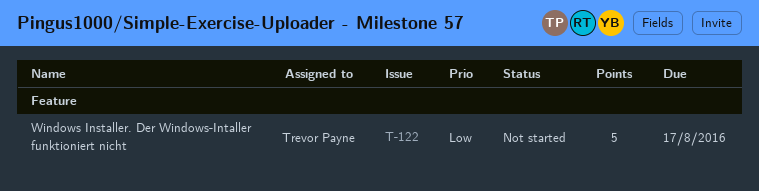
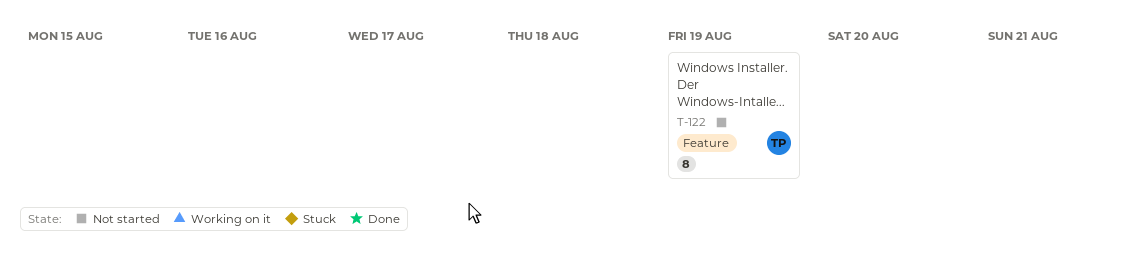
T-122, estimate: 5 -> 8
T-122, due: Aug 17 -> Aug 19

